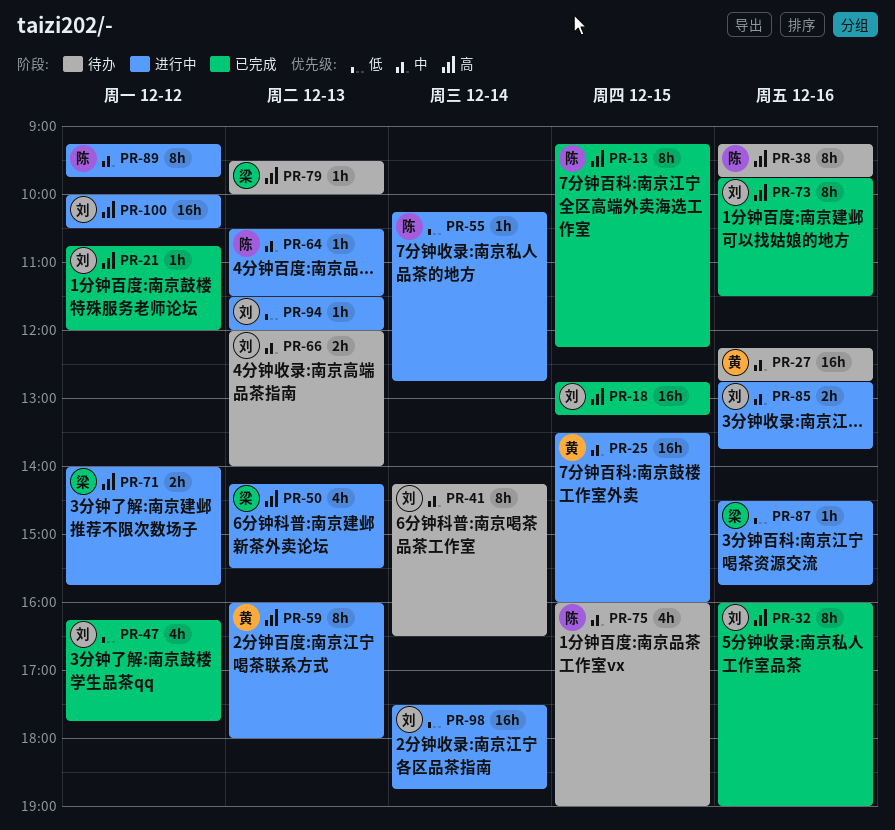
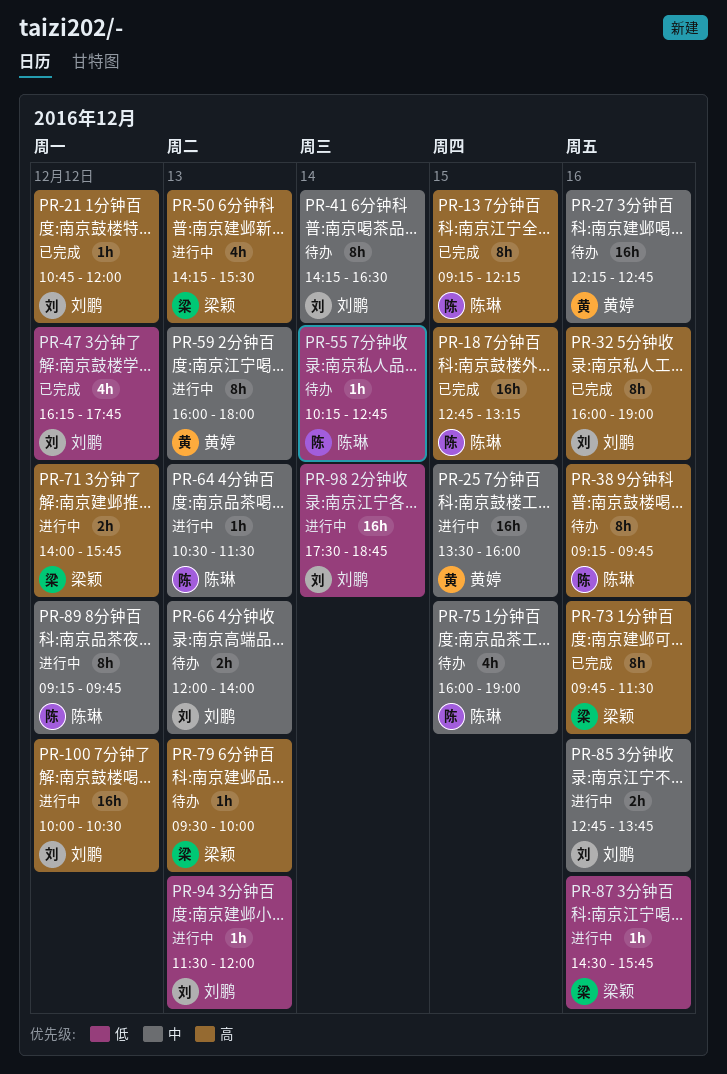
PR-18, owner: 刘鹏 -> 陈琳
PR-55, status: 进行中 -> 待办
PR-59, priority: 高 -> 中
PR-73, owner: 刘鹏 -> 梁颖

